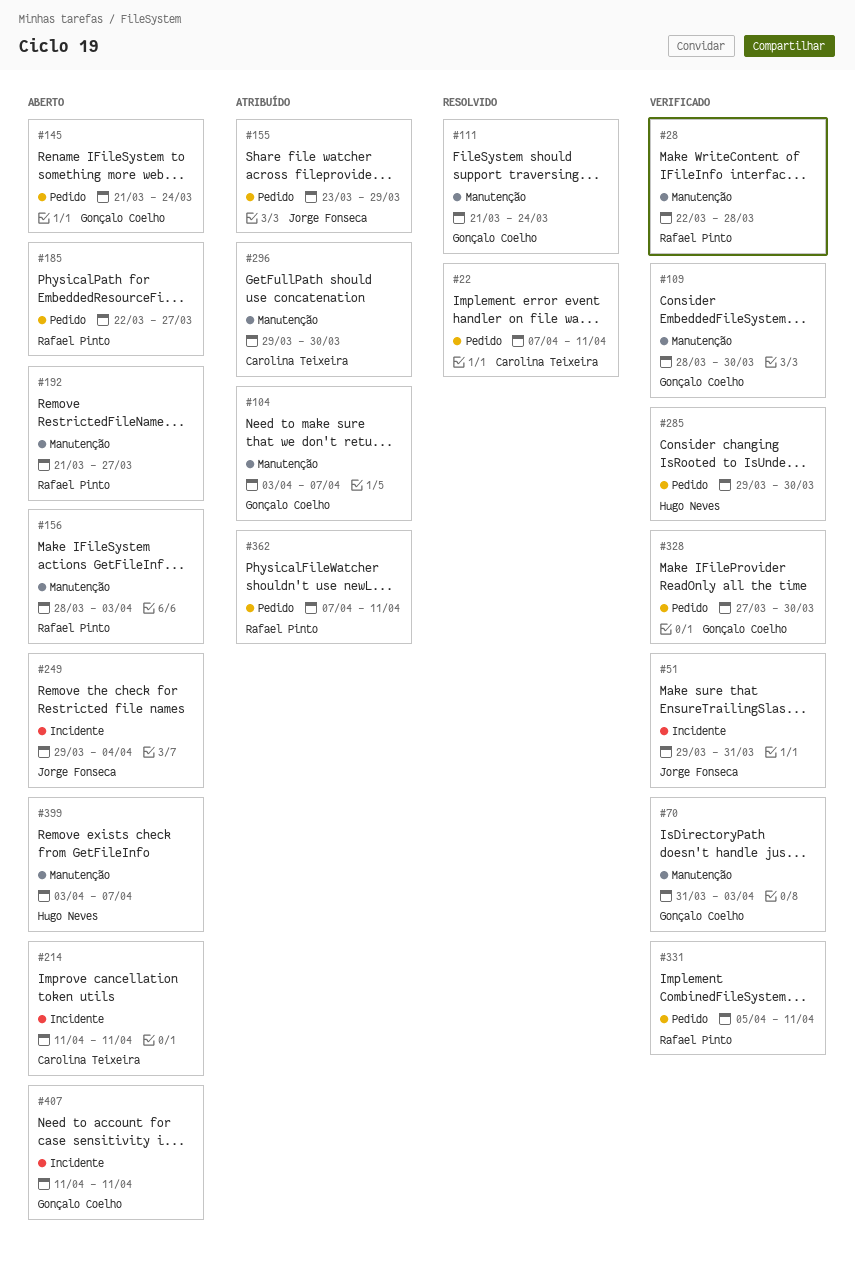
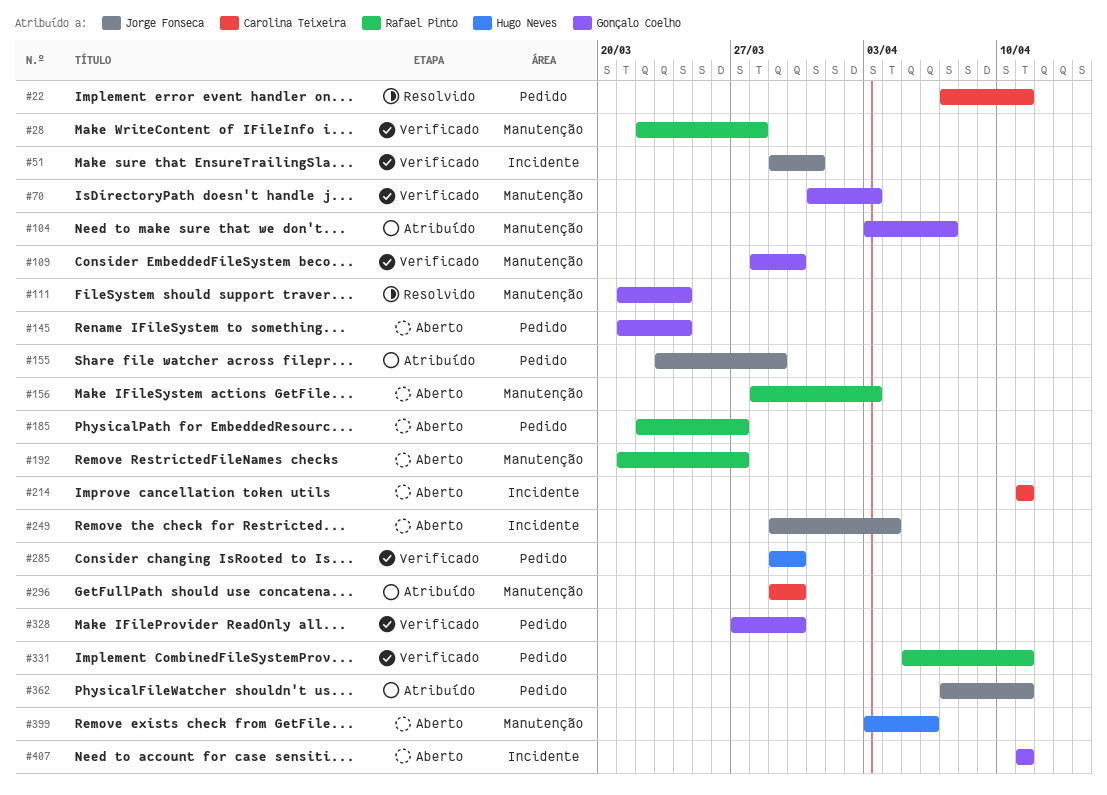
#362, owner: Rafael Pinto -> Jorge Fonseca
#399, due: Apr 7 -> Apr 6

